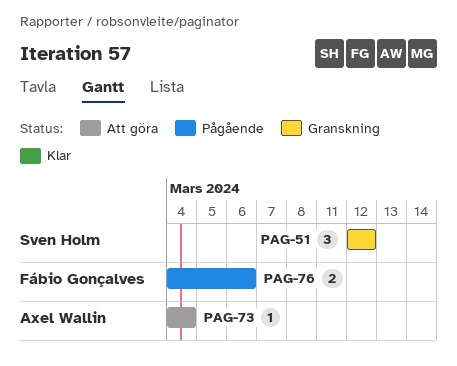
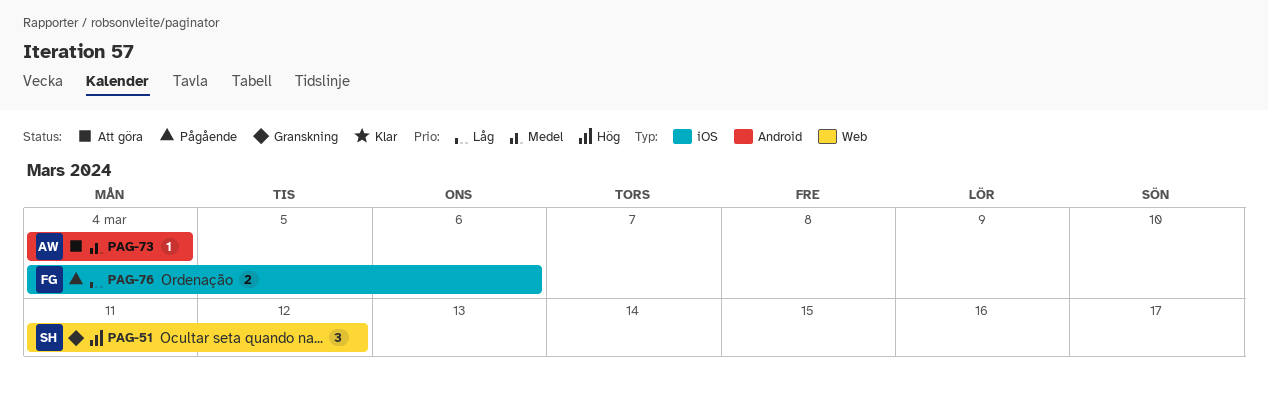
PAG-51, start: Mar 12 -> Mar 11

